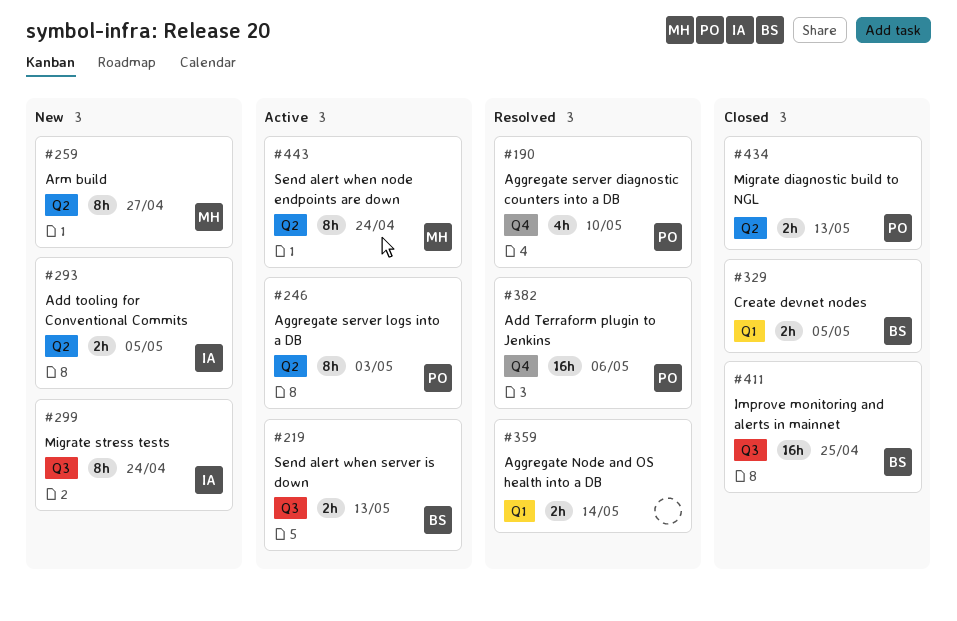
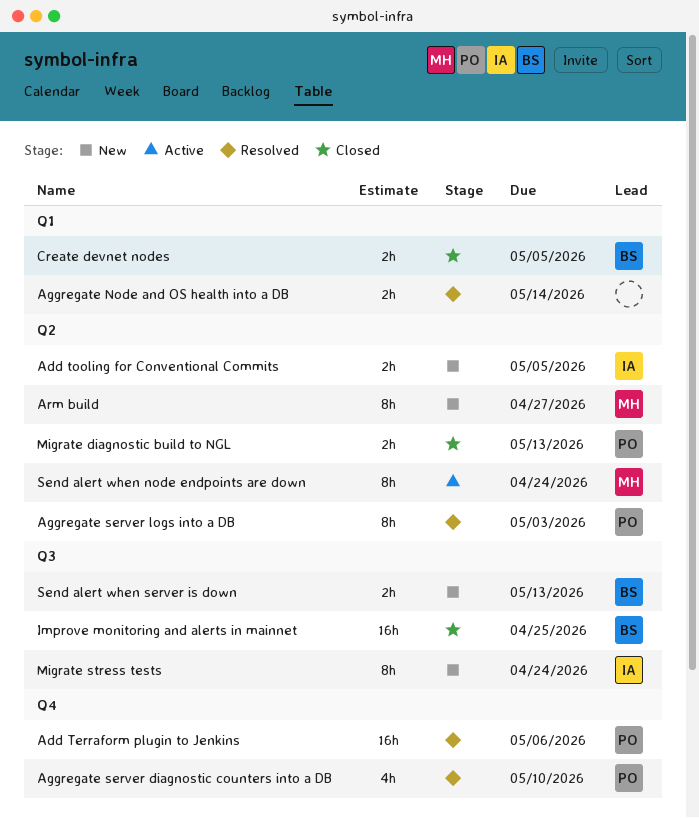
Aggregate server logs into a DB, status: Active -> Resolved
Send alert when server is down, status: Active -> New

